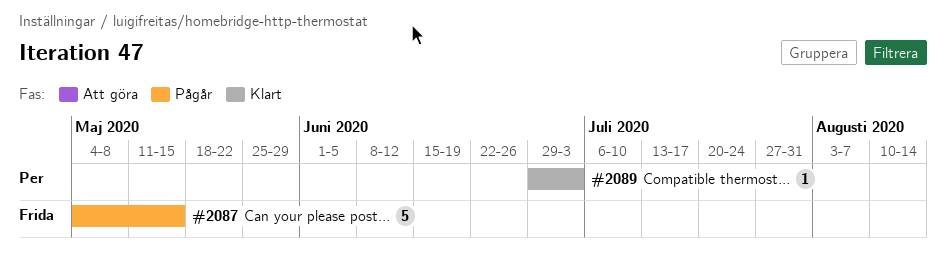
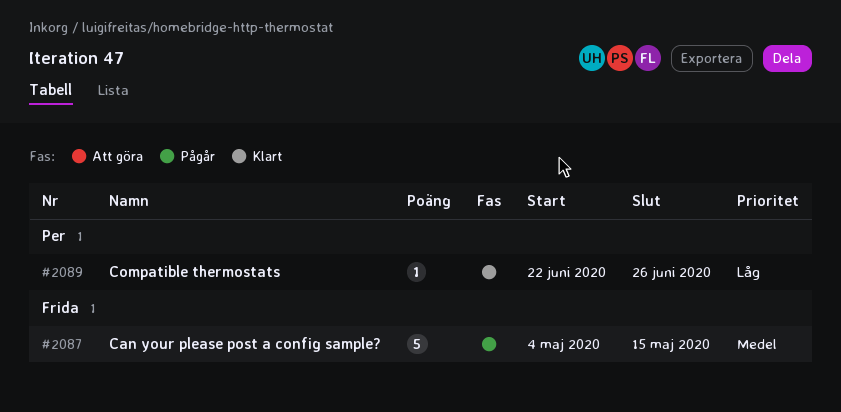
#2089, start: Jun 29 -> Jun 22
#2089, due: Jul 3 -> Jun 26

